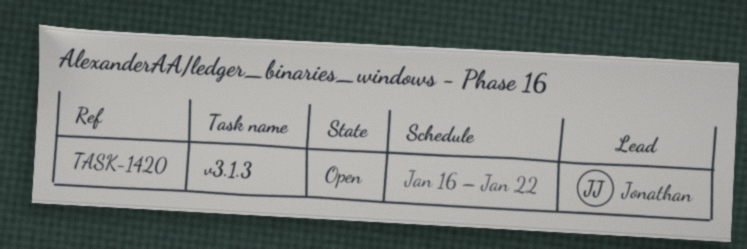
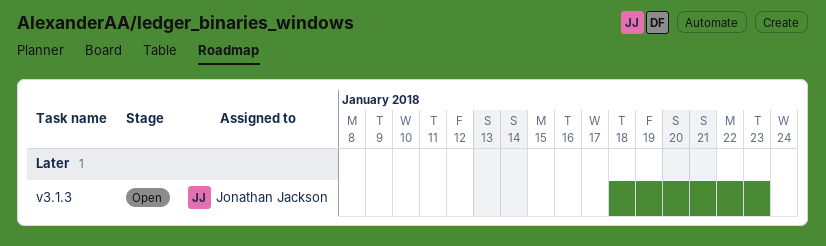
v3.1.3, start: Jan 16 -> Jan 18
v3.1.3, due: Jan 22 -> Jan 23

